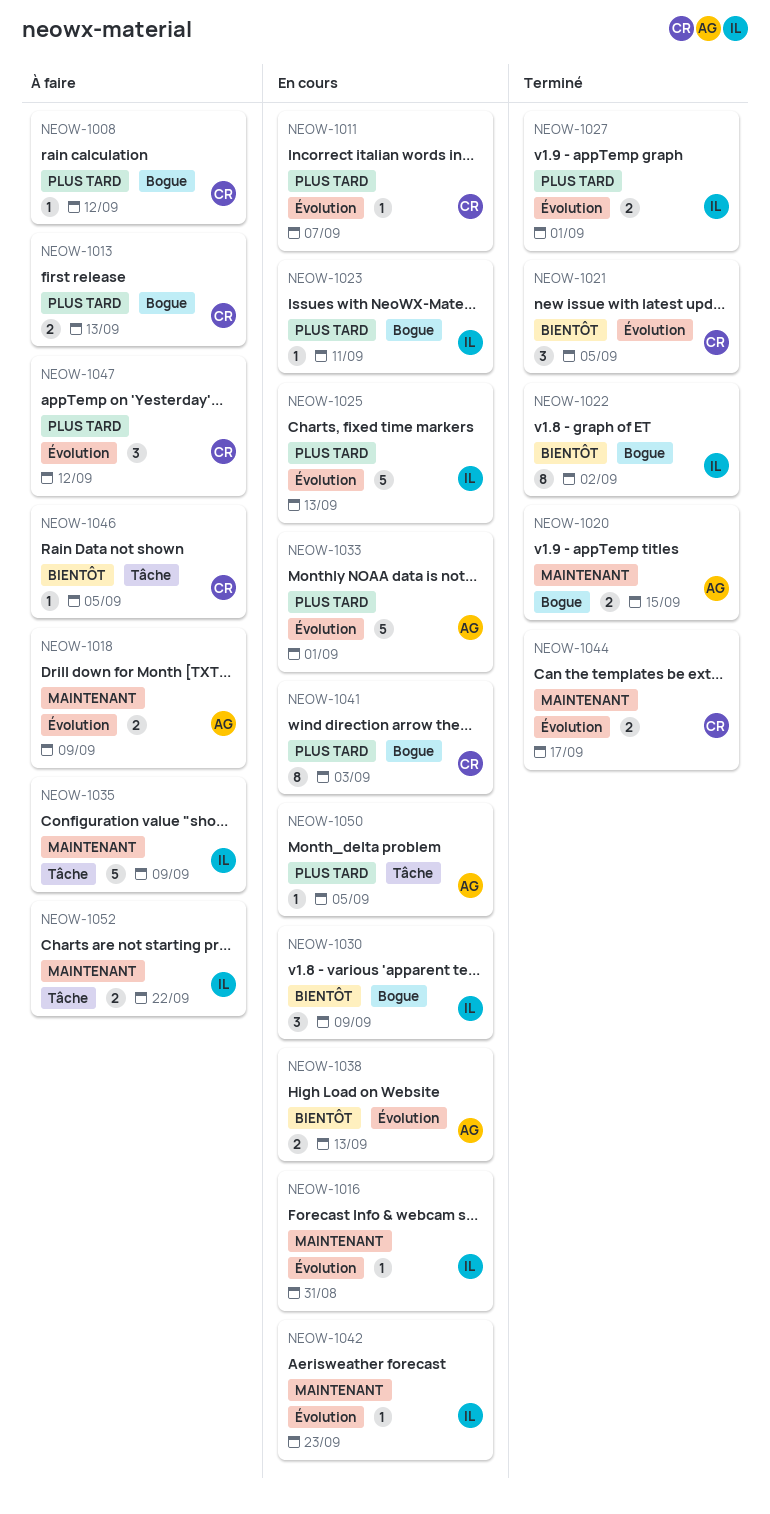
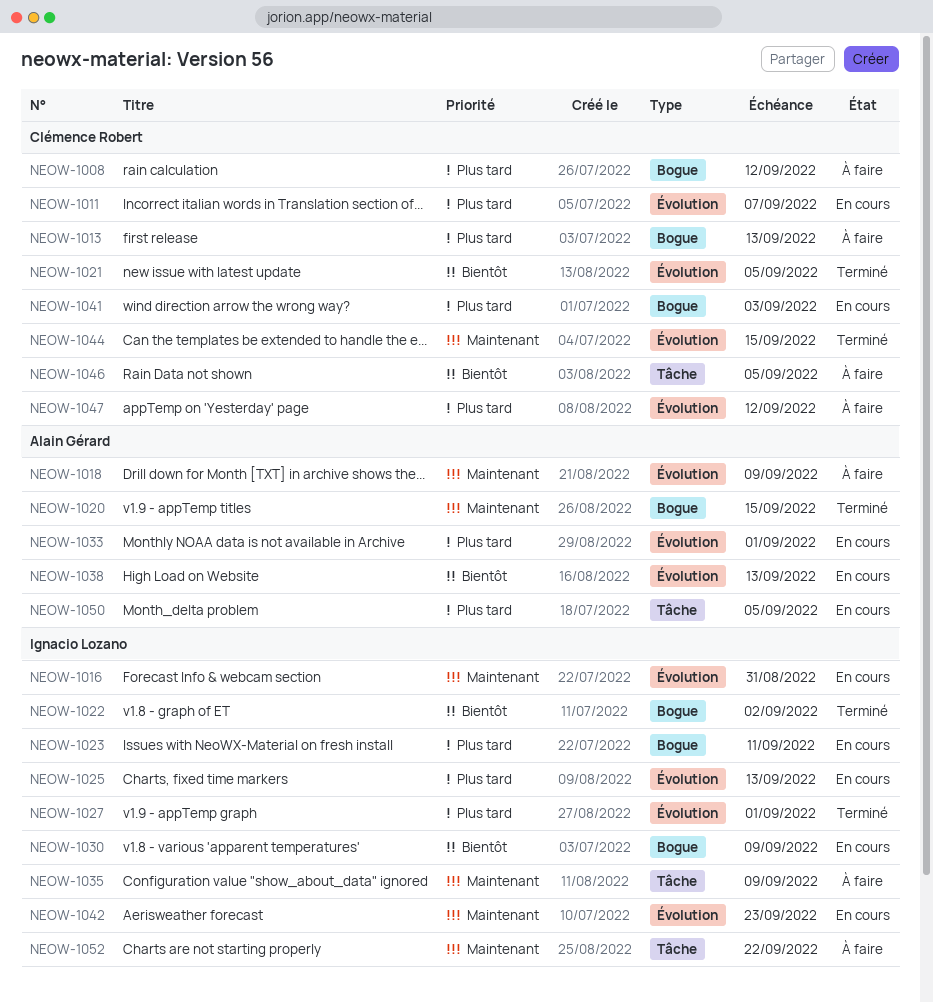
NEOW-1044, due: Sep 17 -> Sep 15

